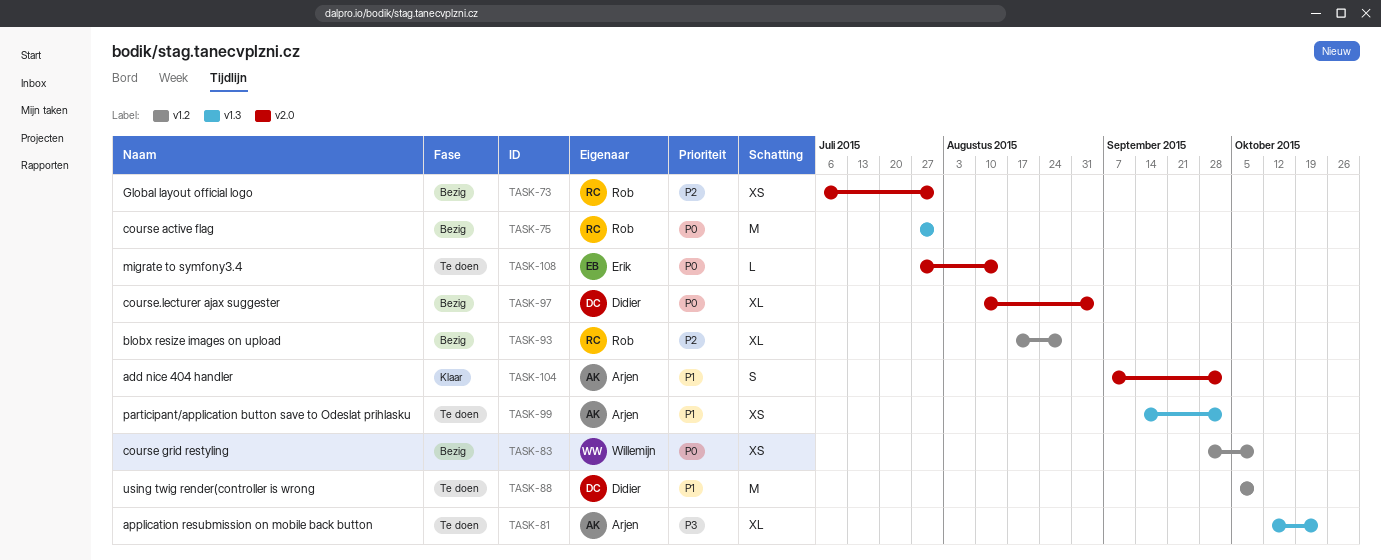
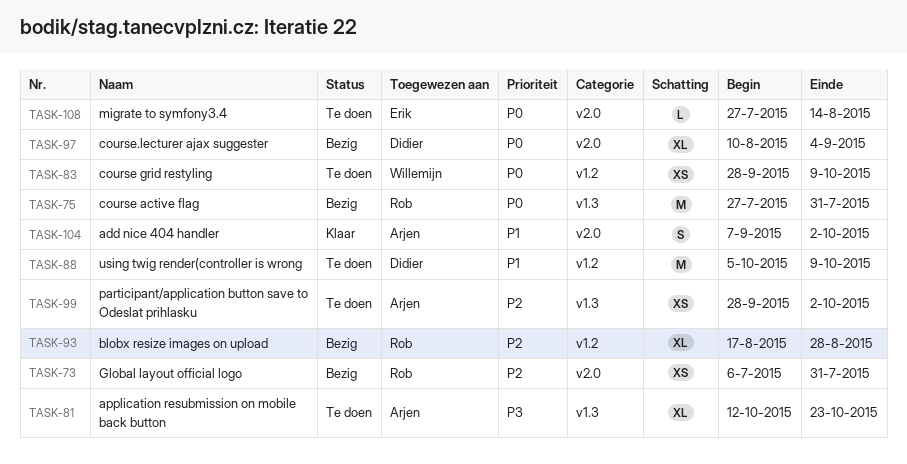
TASK-83, status: Bezig -> Te doen
TASK-99, priority: P1 -> P2
TASK-99, start: Sep 14 -> Sep 28

